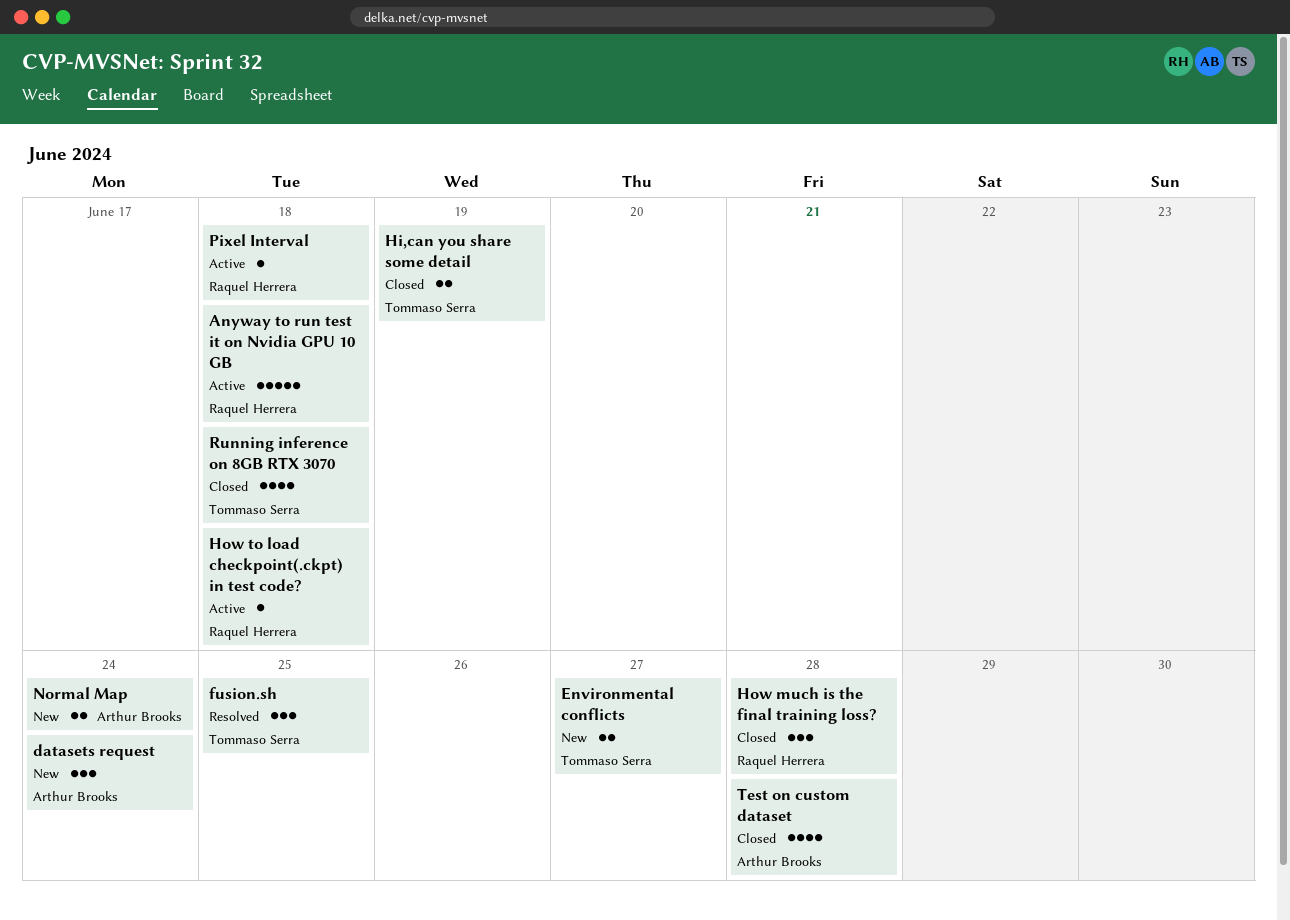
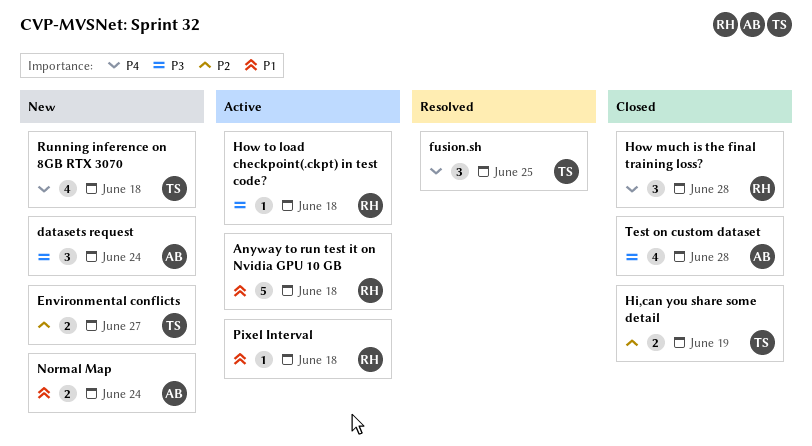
Running inference on 8GB RTX 3070, status: Closed -> New

